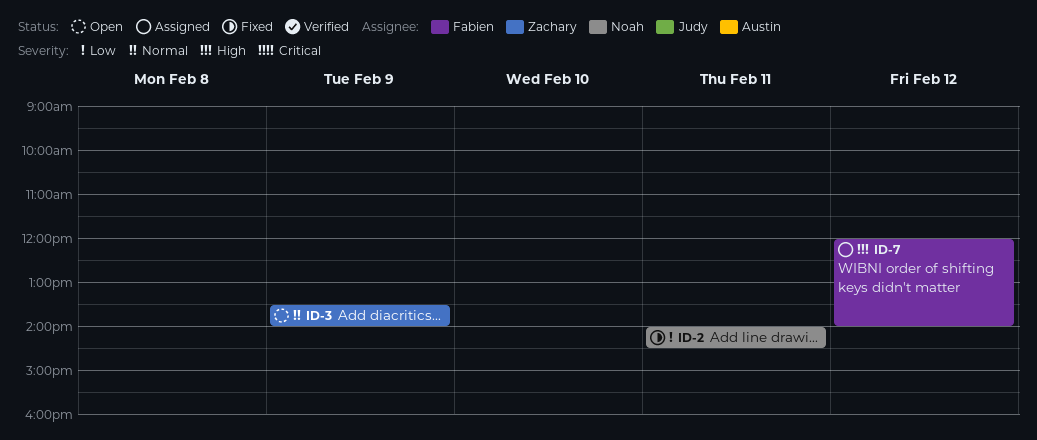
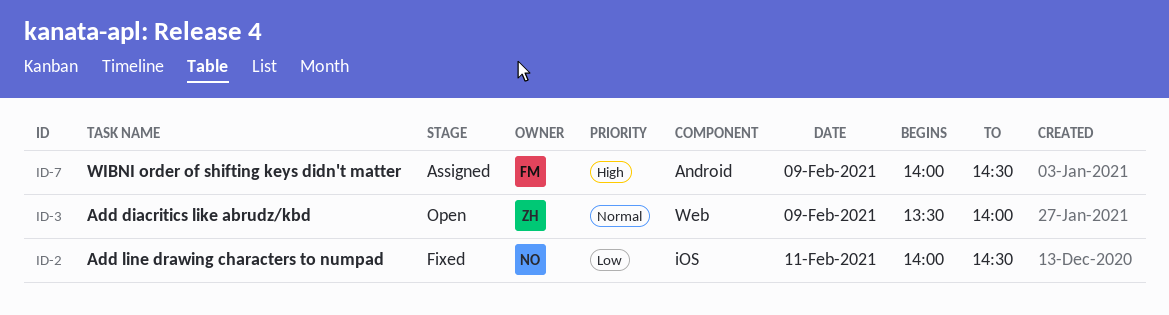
ID-7, day: Feb 12 -> Feb 9
ID-7, begins: 12:00 -> 14:00
ID-7, ends: 14:00 -> 14:30

